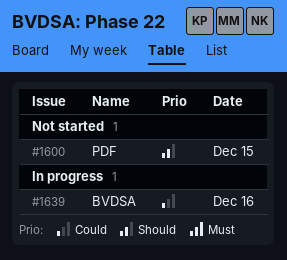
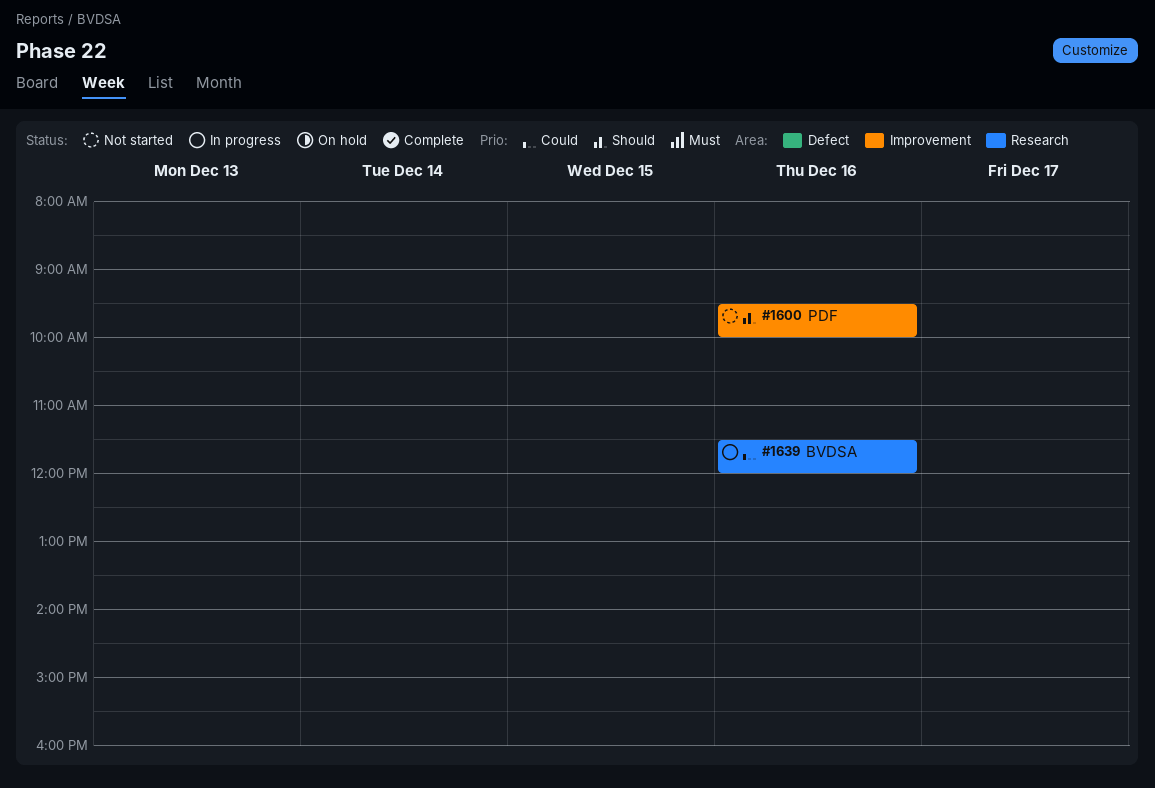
#1600, day: Dec 15 -> Dec 16

